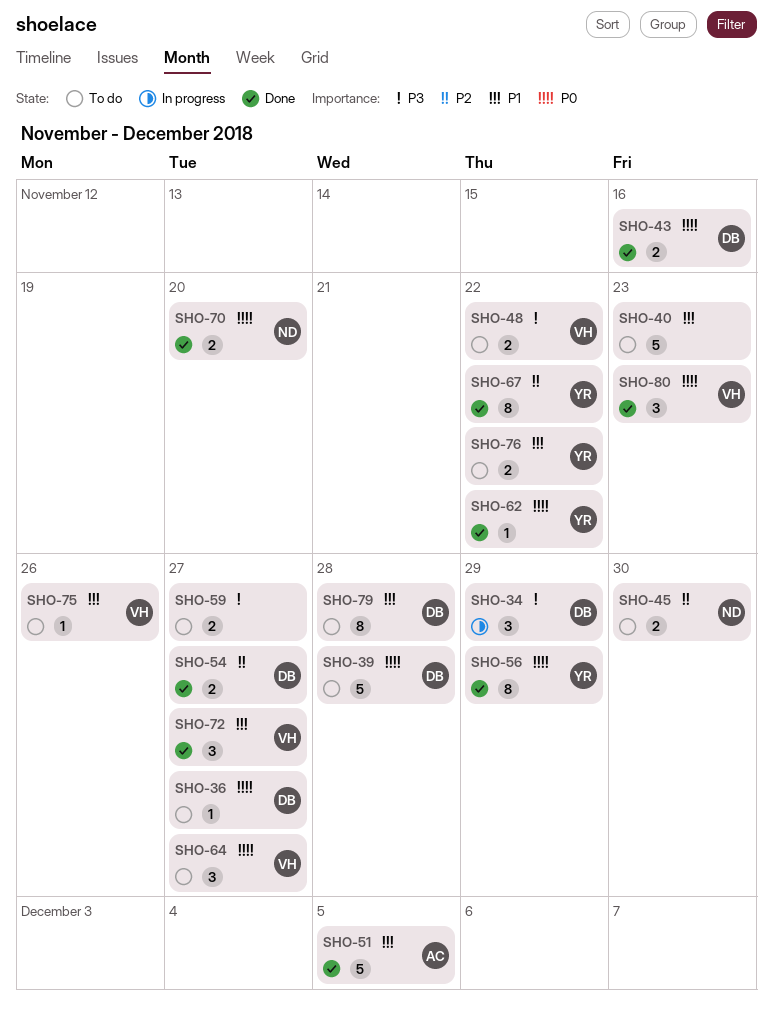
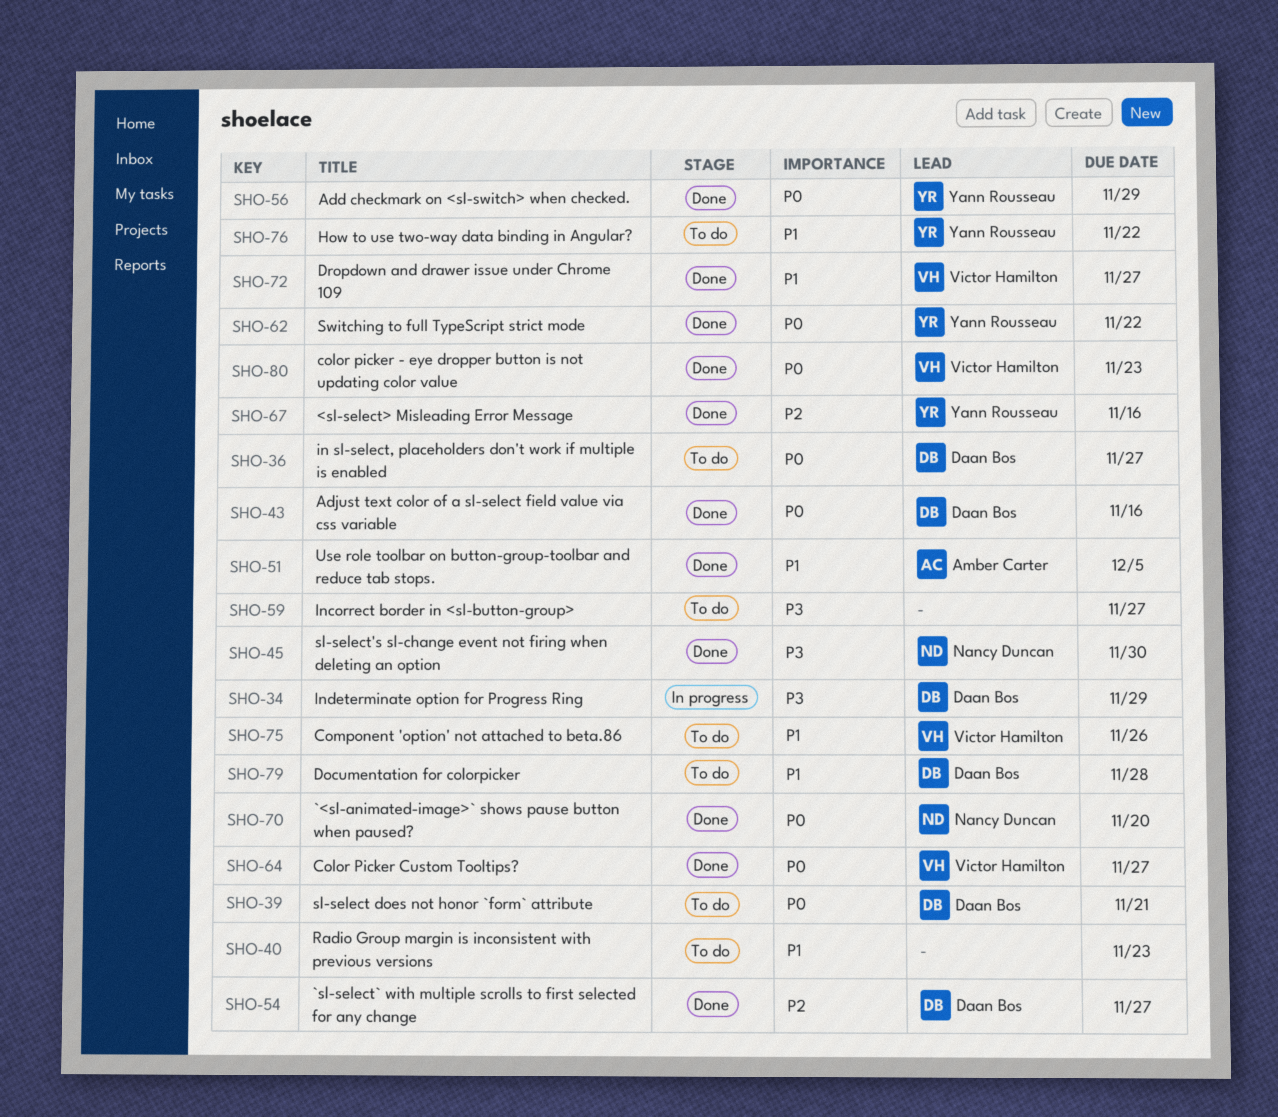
SHO-39, due: Nov 28 -> Nov 21
SHO-45, status: To do -> Done
SHO-45, priority: P2 -> P3
SHO-48: present -> none
SHO-64, status: To do -> Done
SHO-67, due: Nov 22 -> Nov 16

